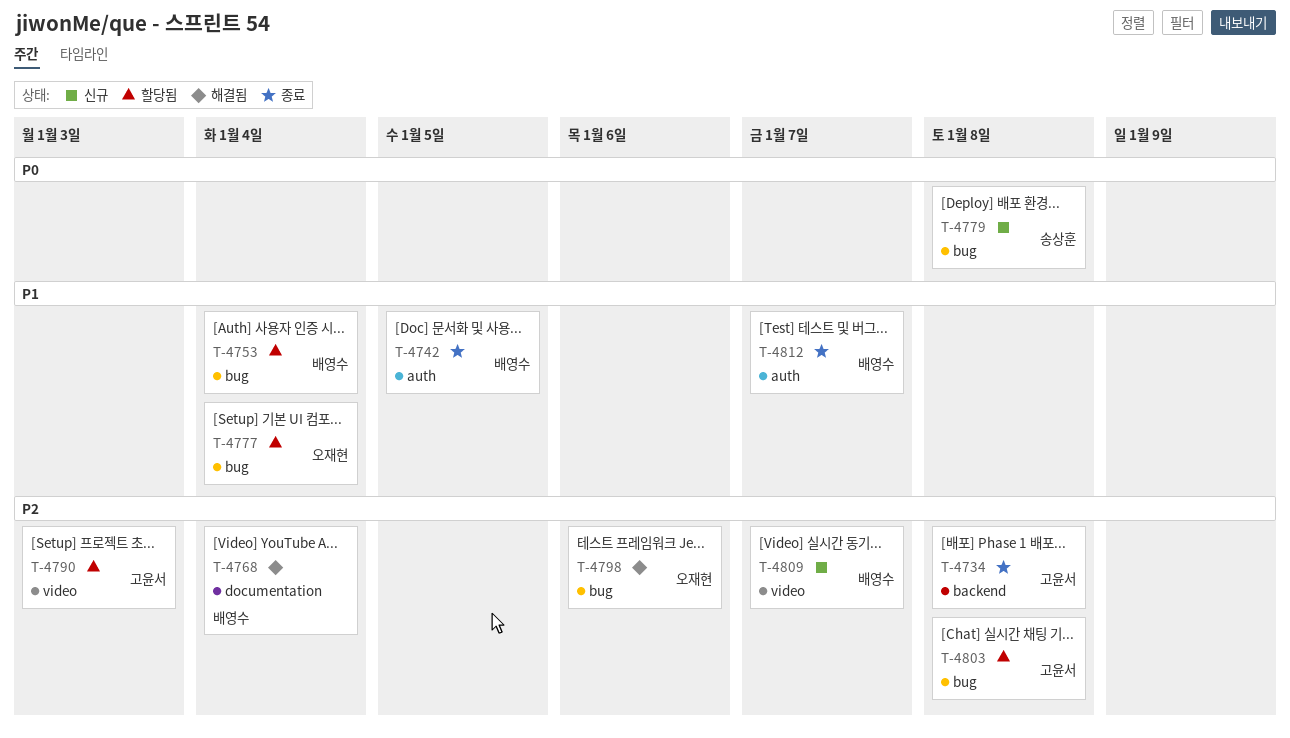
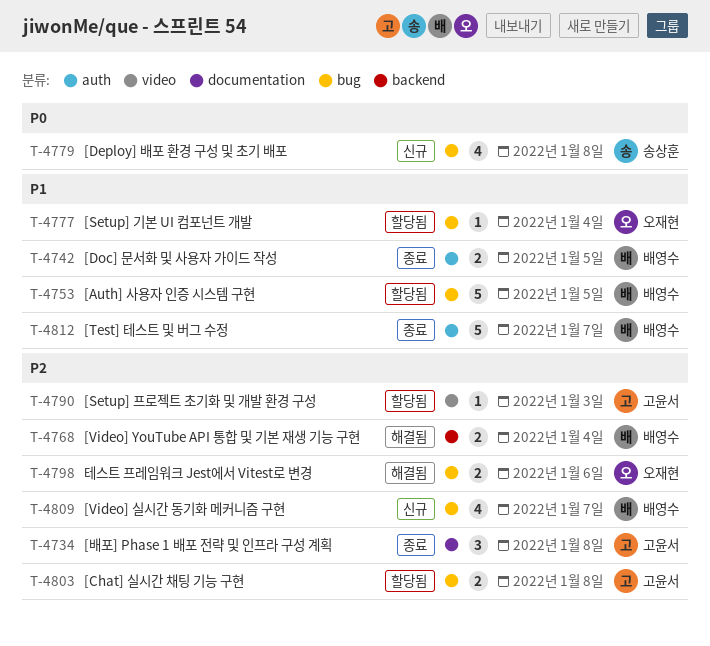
T-4734, label: backend -> documentation
T-4753, due: Jan 4 -> Jan 5
T-4768, label: documentation -> backend
T-4809, label: video -> bug

